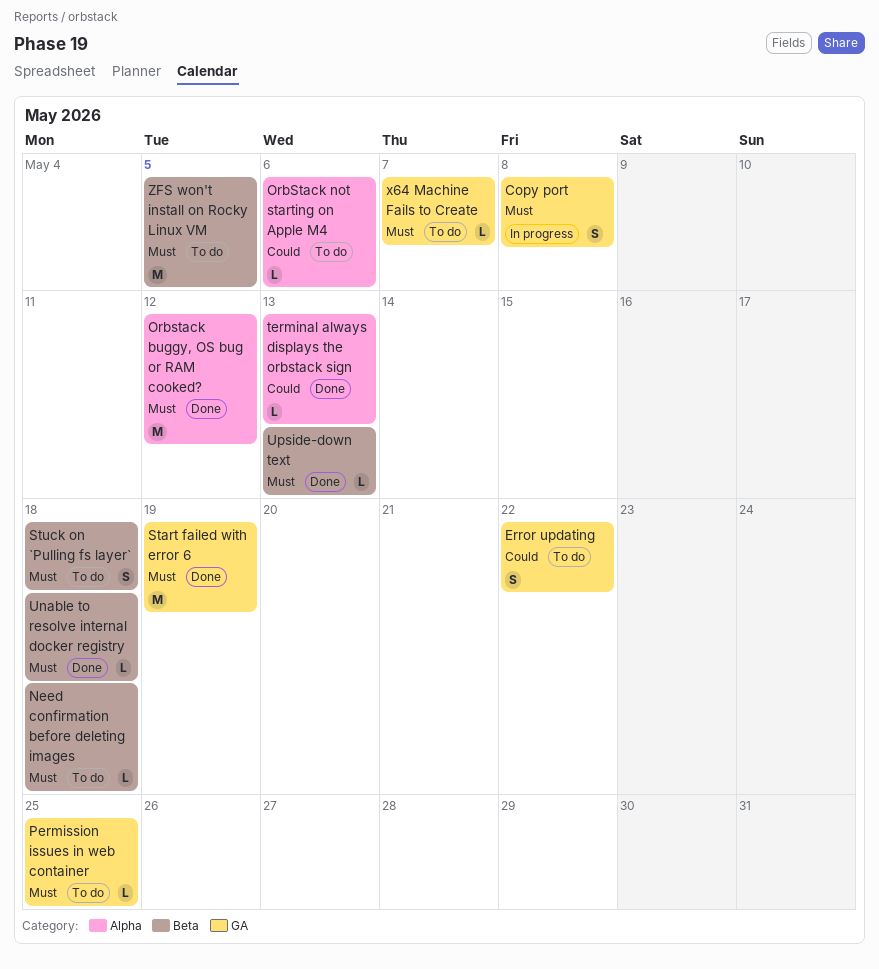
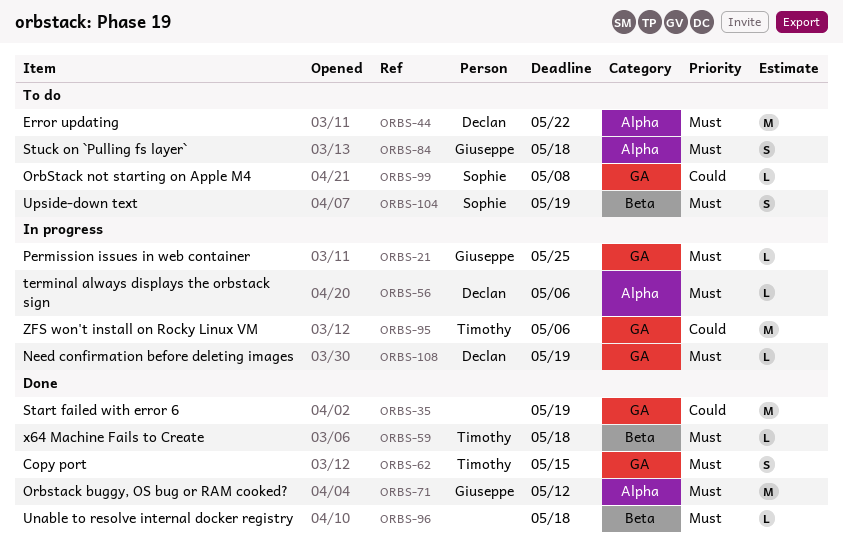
Copy port, status: In progress -> Done
Copy port, due: May 8 -> May 15
Error updating, priority: Could -> Must
Error updating, label: GA -> Alpha
Error updating, estimate: S -> M
Need confirmation before deleting images, status: To do -> In progress
Need confirmation before deleting images, label: Beta -> GA
Need confirmation before deleting images, due: May 18 -> May 19
OrbStack not starting on Apple M4, label: Alpha -> GA
OrbStack not starting on Apple M4, due: May 6 -> May 8
Permission issues in web container, status: To do -> In progress
Start failed with error 6, priority: Must -> Could
Stuck on `Pulling fs layer`, label: Beta -> Alpha
terminal always displays the orbstack sign, status: Done -> In progress
terminal always displays the orbstack sign, priority: Could -> Must
terminal always displays the orbstack sign, due: May 13 -> May 6
Upside-down text, status: Done -> To do
Upside-down text, estimate: L -> S
Upside-down text, due: May 13 -> May 19
x64 Machine Fails to Create, status: To do -> Done
x64 Machine Fails to Create, label: GA -> Beta
x64 Machine Fails to Create, due: May 7 -> May 18
ZFS won't install on Rocky Linux VM, status: To do -> In progress
ZFS won't install on Rocky Linux VM, priority: Must -> Could
ZFS won't install on Rocky Linux VM, label: Beta -> GA
ZFS won't install on Rocky Linux VM, due: May 5 -> May 6

